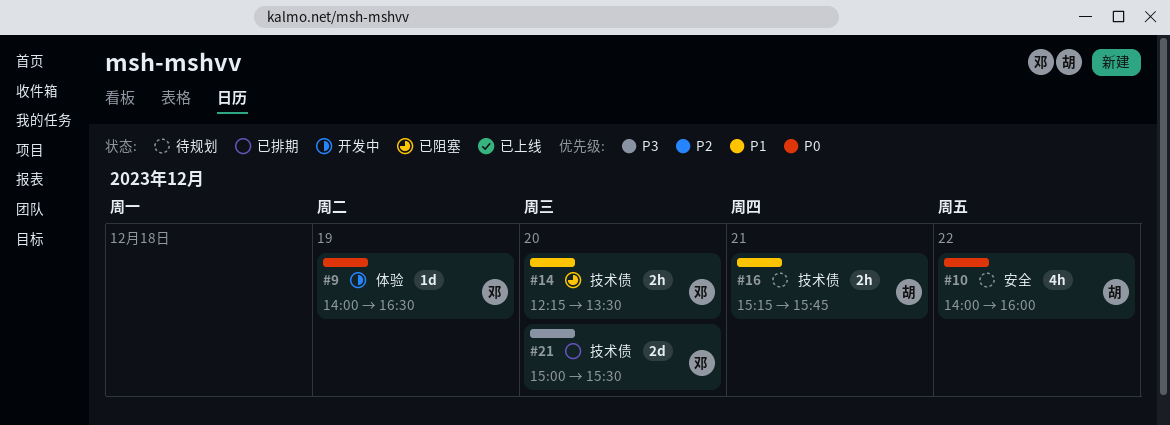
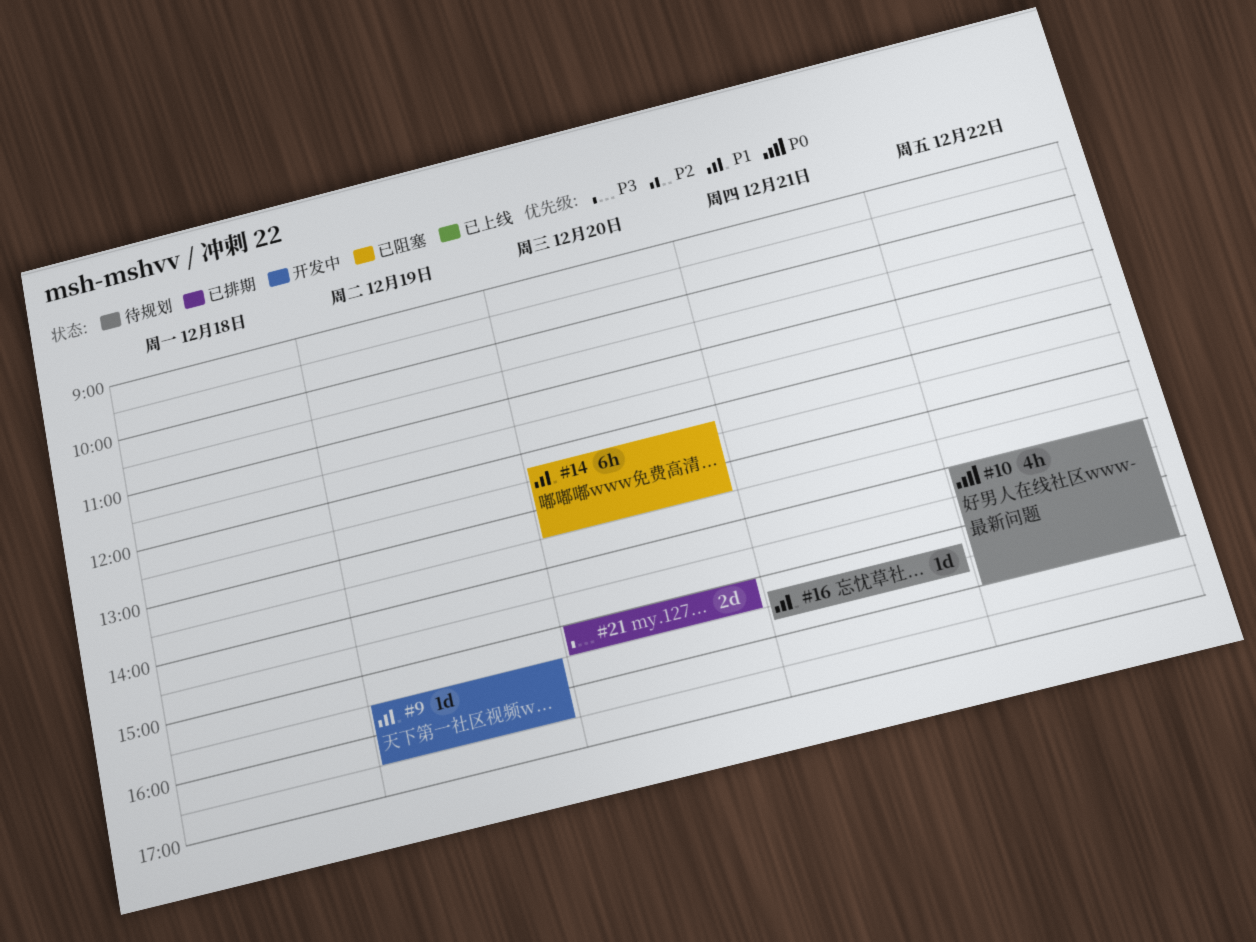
#9, priority: P0 -> P1
#9, begins: 14:00 -> 15:30
#14, estimate: 2h -> 6h
#16, estimate: 2h -> 1d

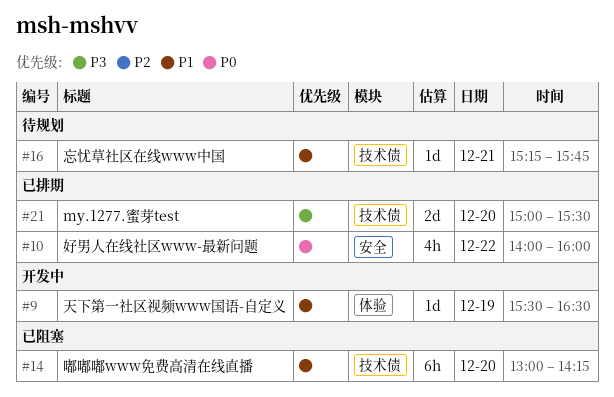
#10, status: 待规划 -> 已排期
#14, begins: 12:15 -> 13:00
#14, ends: 13:30 -> 14:15

